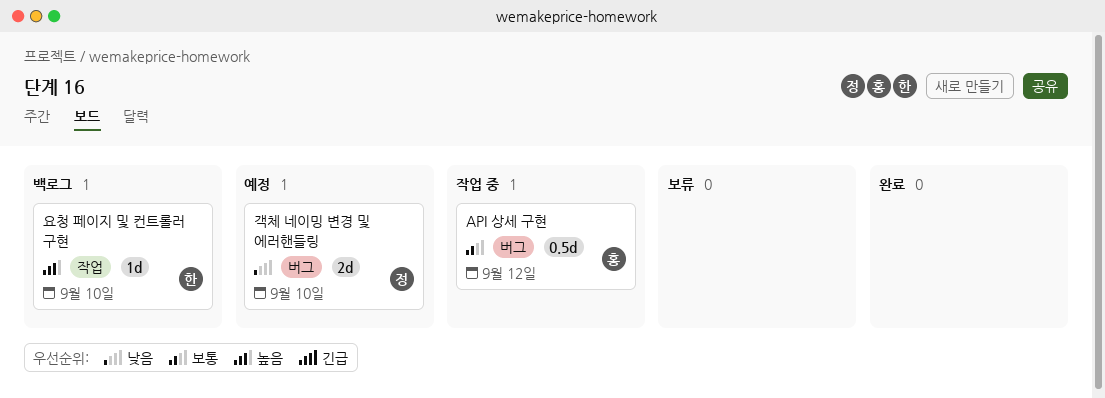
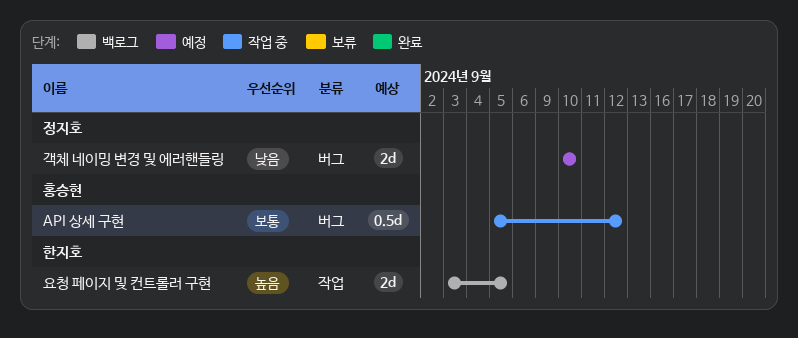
요청 페이지 및 컨트롤러 구현, estimate: 1d -> 2d
요청 페이지 및 컨트롤러 구현, due: Sep 10 -> Sep 5

